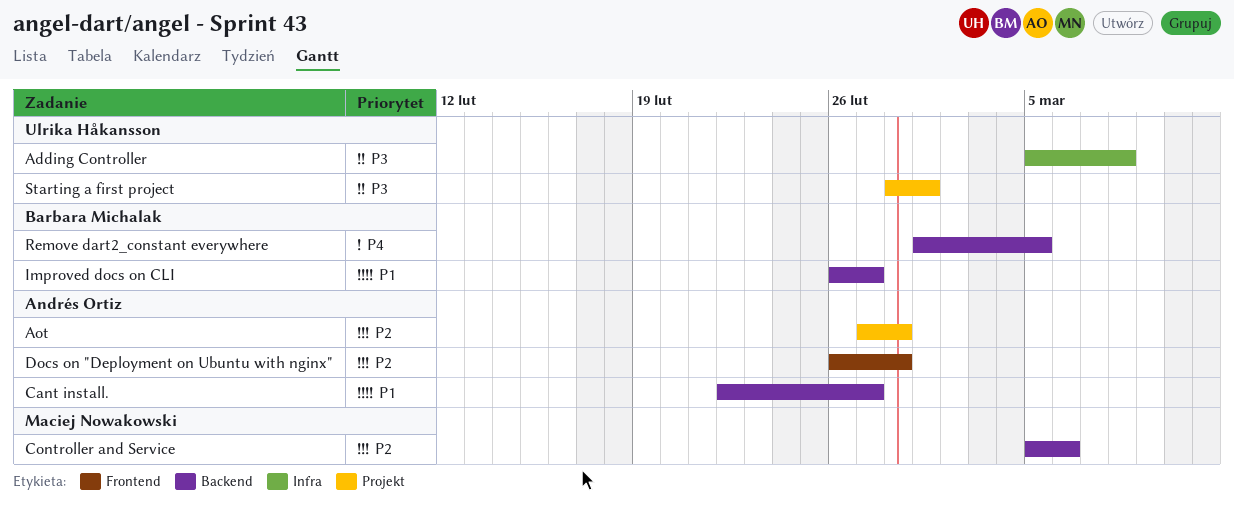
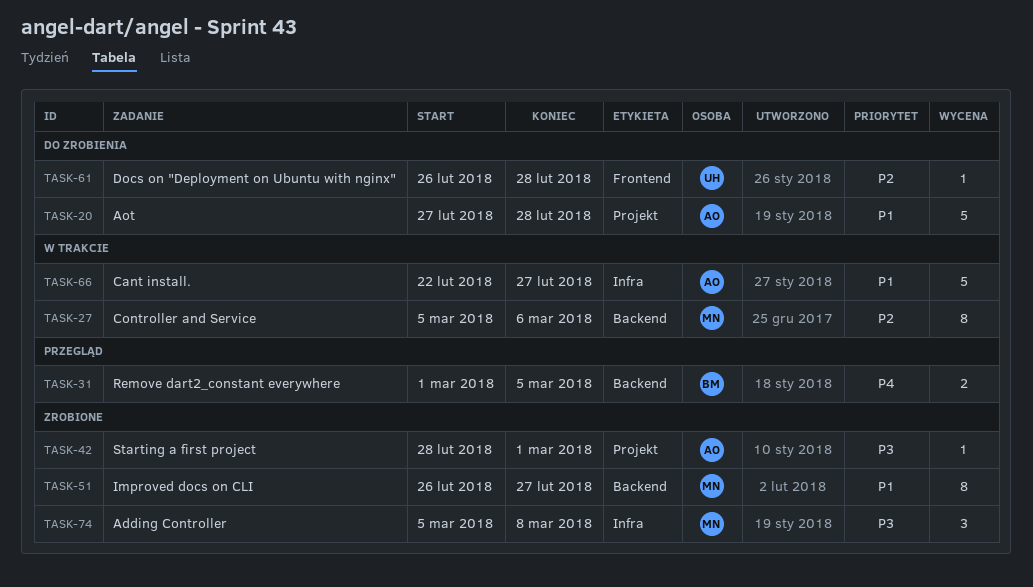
Adding Controller, owner: Ulrika Håkansson -> Maciej Nowakowski
Aot, priority: P2 -> P1
Cant install., label: Backend -> Infra
Docs on "Deployment on Ubuntu with nginx", owner: Andrés Ortiz -> Ulrika Håkansson
Improved docs on CLI, owner: Barbara Michalak -> Maciej Nowakowski
Starting a first project, owner: Ulrika Håkansson -> Andrés Ortiz

